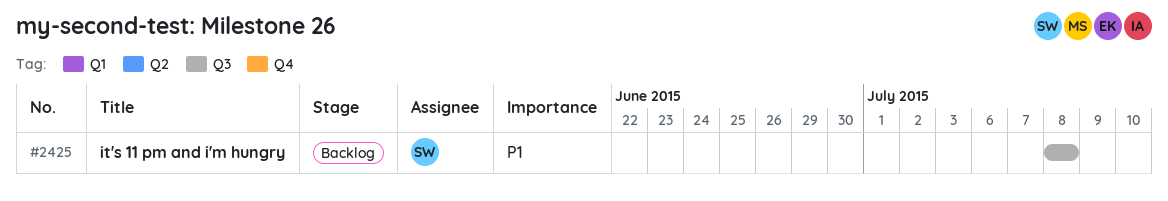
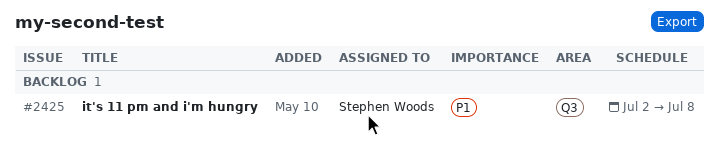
#2425, start: Jul 8 -> Jul 2

